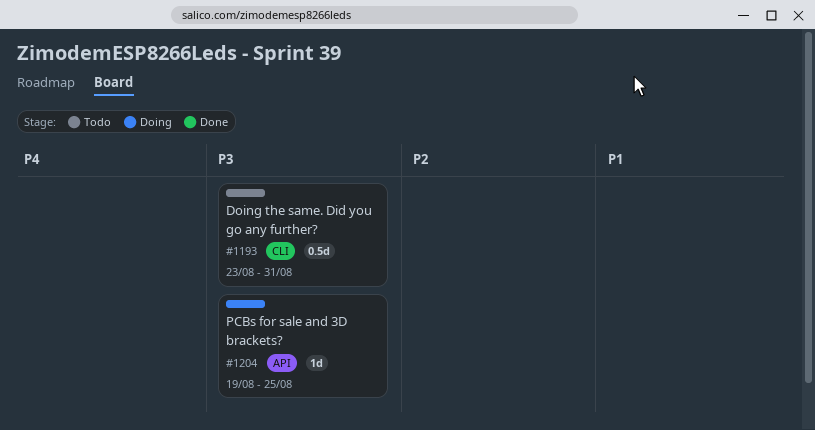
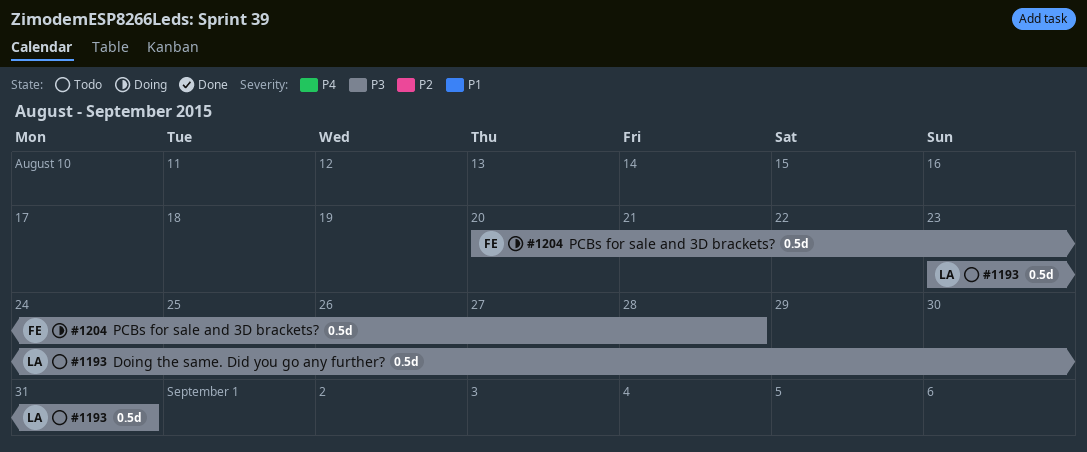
#1204, estimate: 1d -> 0.5d
#1204, start: Aug 19 -> Aug 20
#1204, due: Aug 25 -> Aug 28

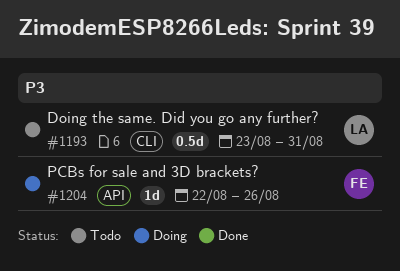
#1204, estimate: 0.5d -> 1d
#1204, start: Aug 20 -> Aug 22
#1204, due: Aug 28 -> Aug 26

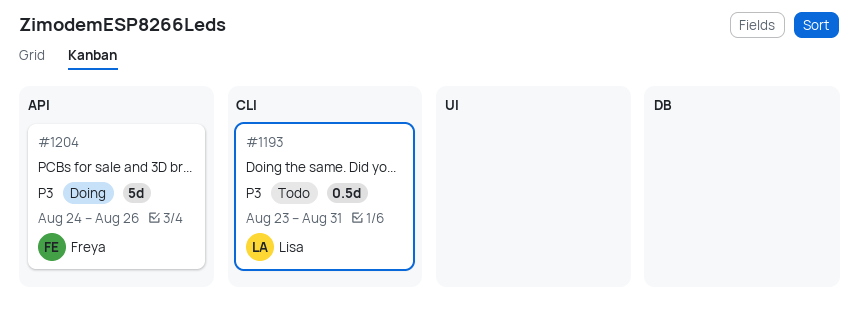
#1204, estimate: 1d -> 5d
#1204, start: Aug 22 -> Aug 24

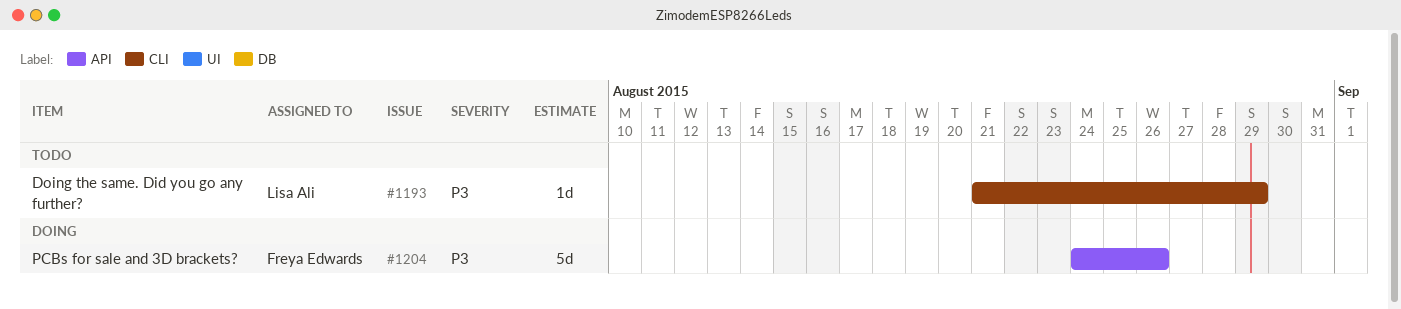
#1193, estimate: 0.5d -> 1d
#1193, start: Aug 23 -> Aug 21
#1193, due: Aug 31 -> Aug 29

